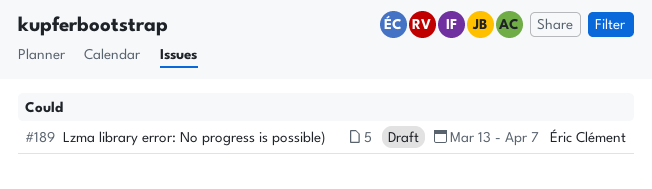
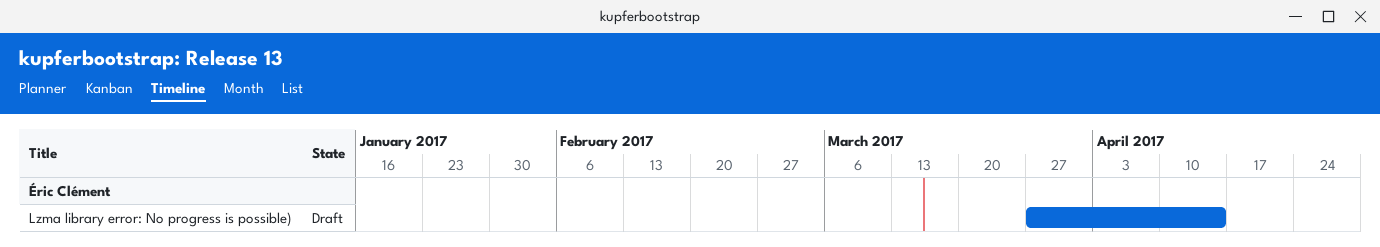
Lzma library error: No progress is possible), start: Mar 13 -> Mar 27
Lzma library error: No progress is possible), due: Apr 7 -> Apr 14

